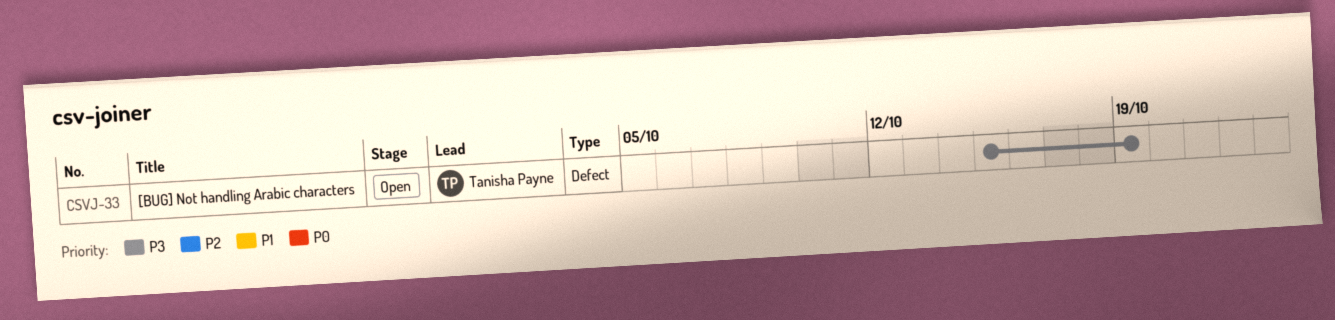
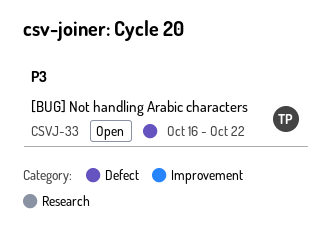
CSVJ-33, start: Oct 15 -> Oct 16
CSVJ-33, due: Oct 19 -> Oct 22

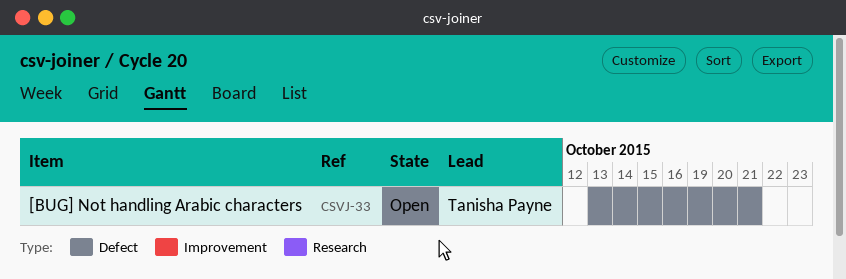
CSVJ-33, start: Oct 16 -> Oct 13
CSVJ-33, due: Oct 22 -> Oct 21

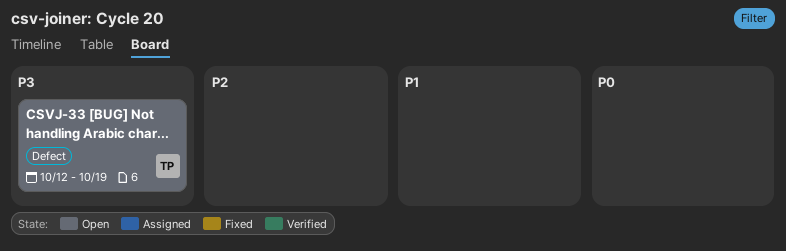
CSVJ-33, start: Oct 13 -> Oct 12
CSVJ-33, due: Oct 21 -> Oct 19

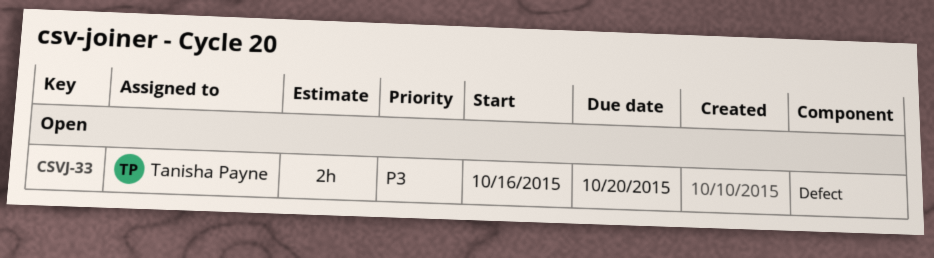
CSVJ-33, start: Oct 12 -> Oct 16
CSVJ-33, due: Oct 19 -> Oct 20

